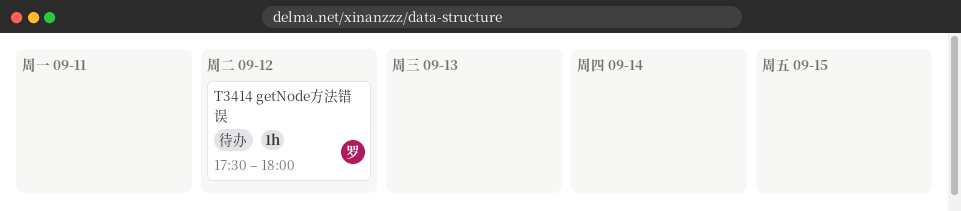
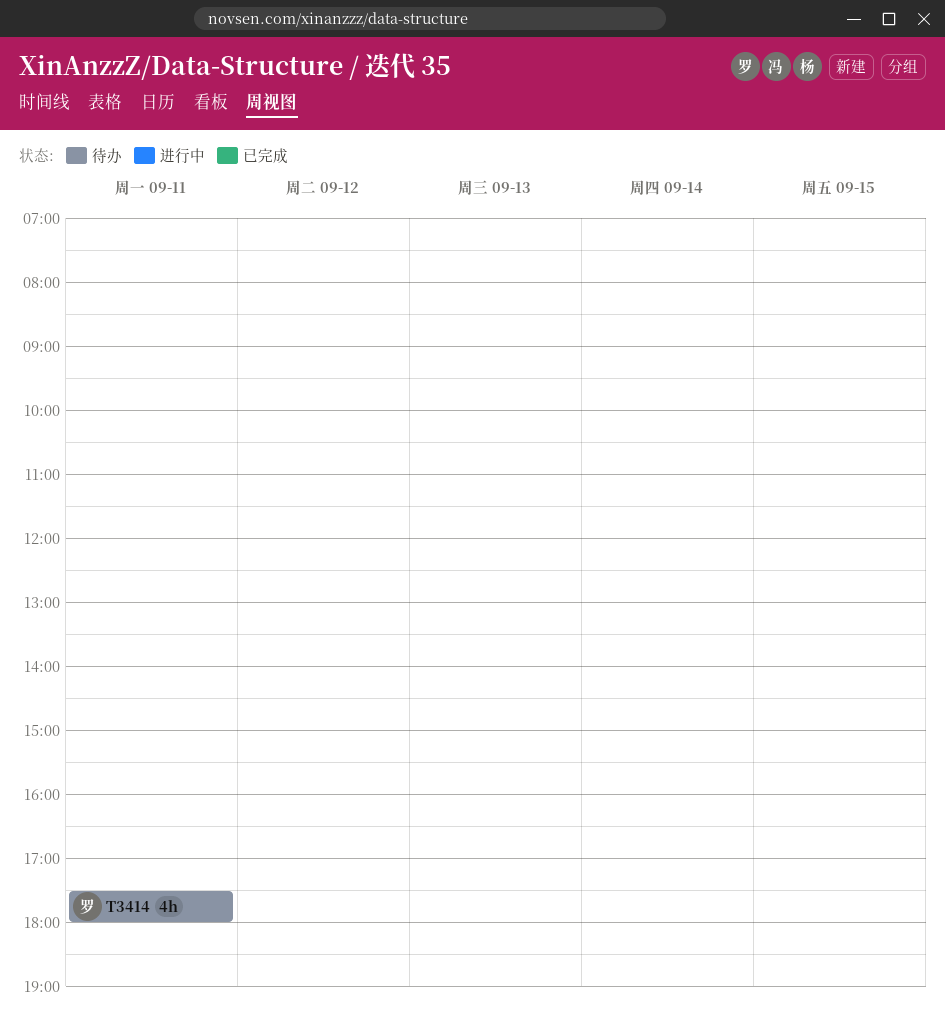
T3414, estimate: 1h -> 4h
T3414, day: Sep 12 -> Sep 11

